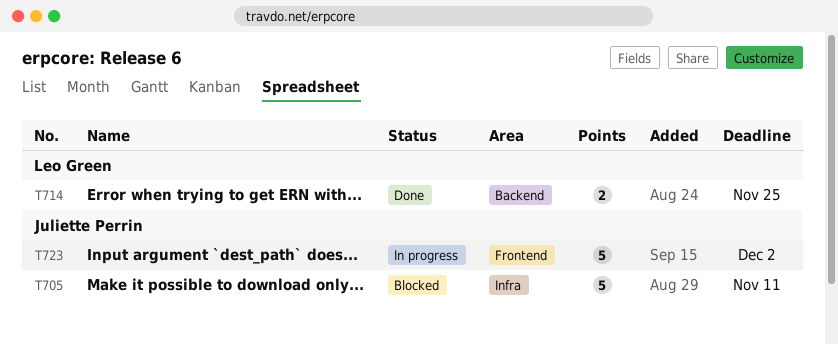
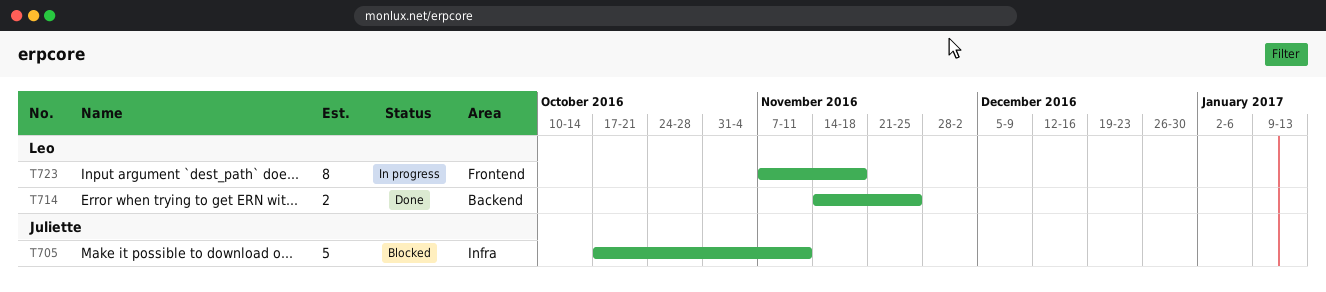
T723, owner: Juliette Perrin -> Leo Green
T723, estimate: 5 -> 8
T723, due: Dec 2 -> Nov 18

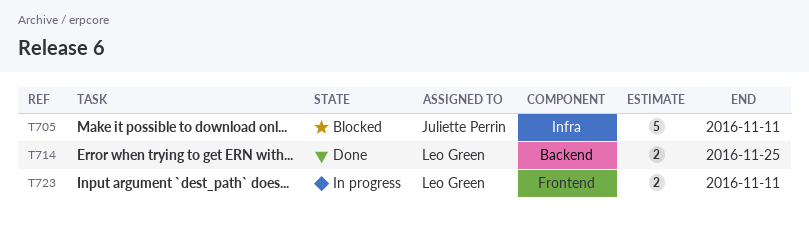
T723, estimate: 8 -> 2
T723, due: Nov 18 -> Nov 11

